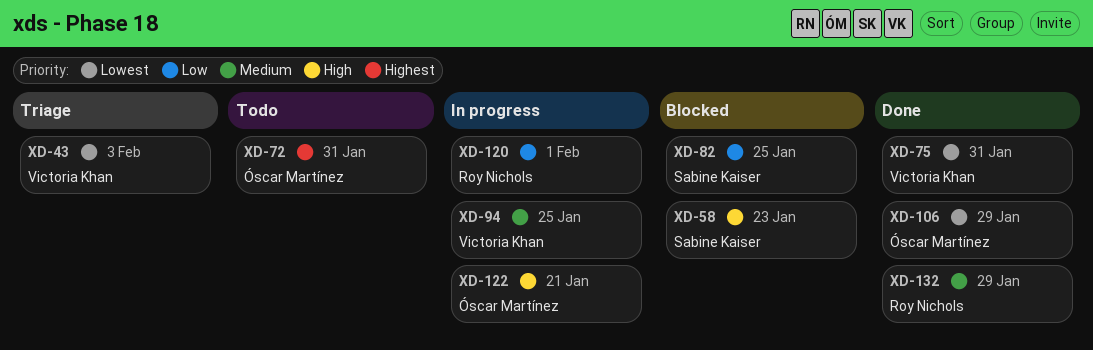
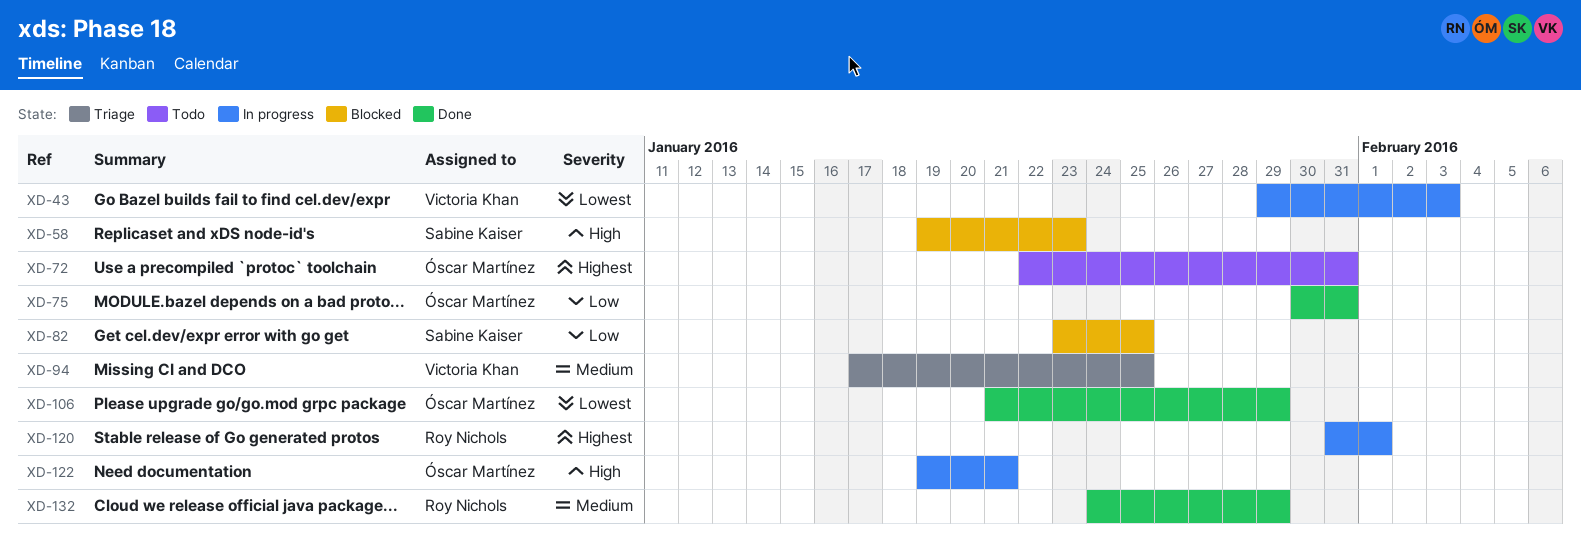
XD-43, status: Triage -> In progress
XD-75, owner: Victoria Khan -> Óscar Martínez
XD-75, priority: Lowest -> Low
XD-94, status: In progress -> Triage
XD-120, priority: Low -> Highest

